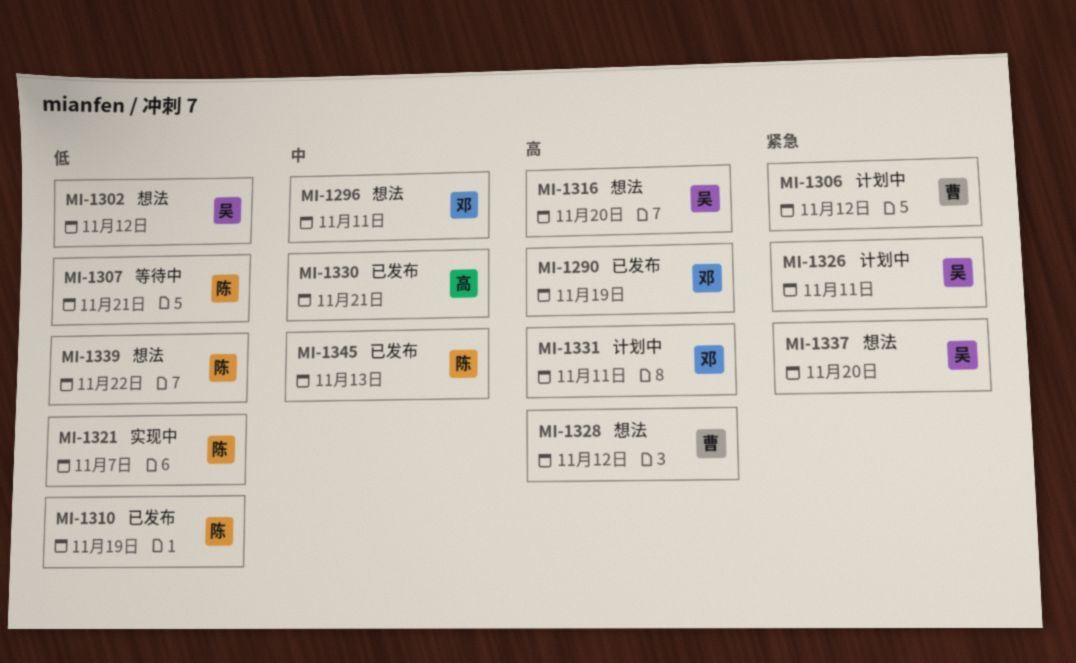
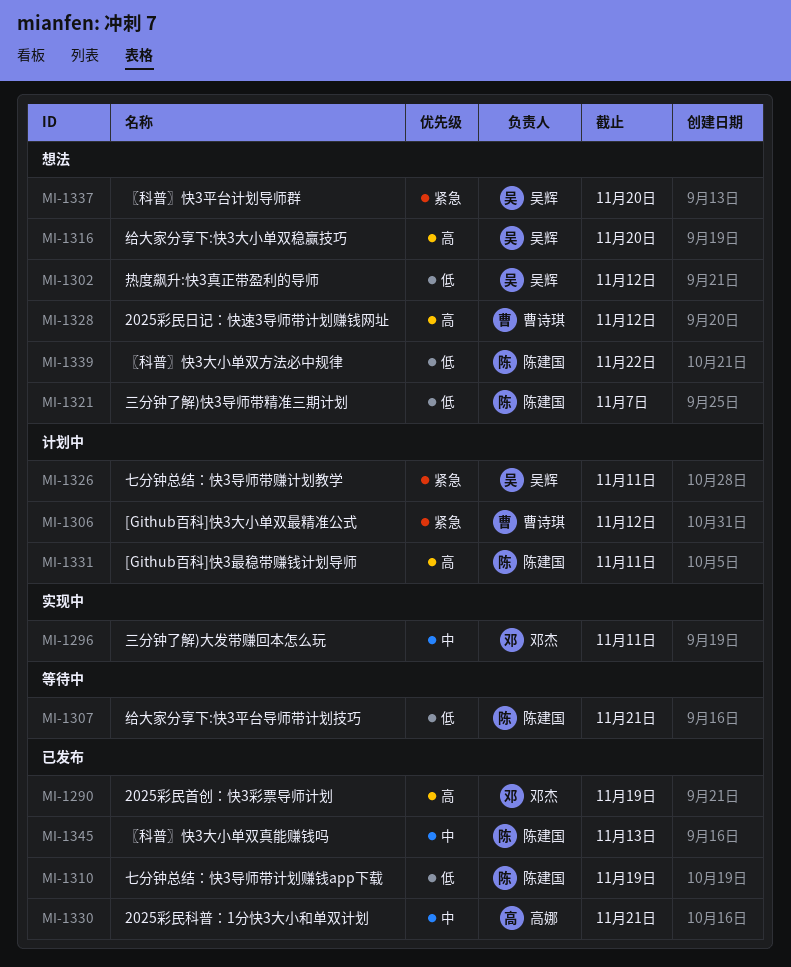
MI-1296, status: 想法 -> 实现中
MI-1321, status: 实现中 -> 想法
MI-1331, owner: 邓杰 -> 陈建国

